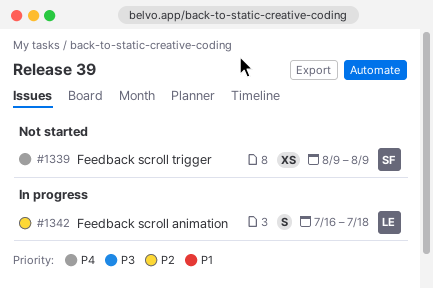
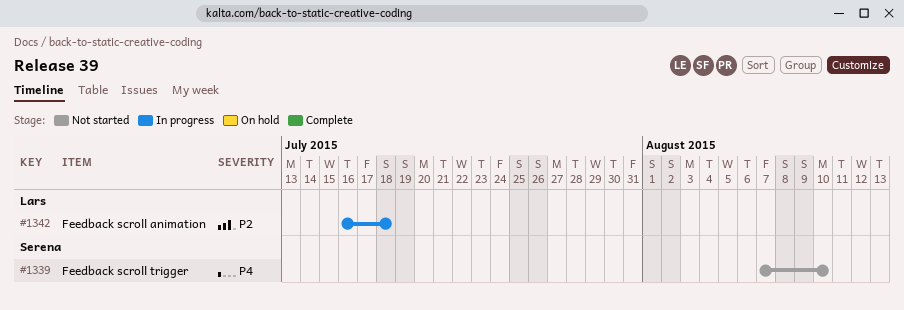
#1339, start: Aug 9 -> Aug 7
#1339, due: Aug 9 -> Aug 10

